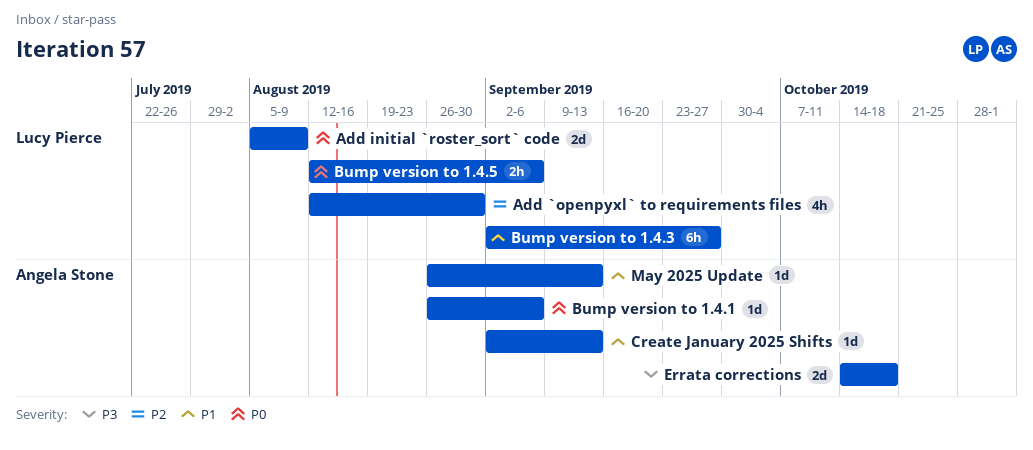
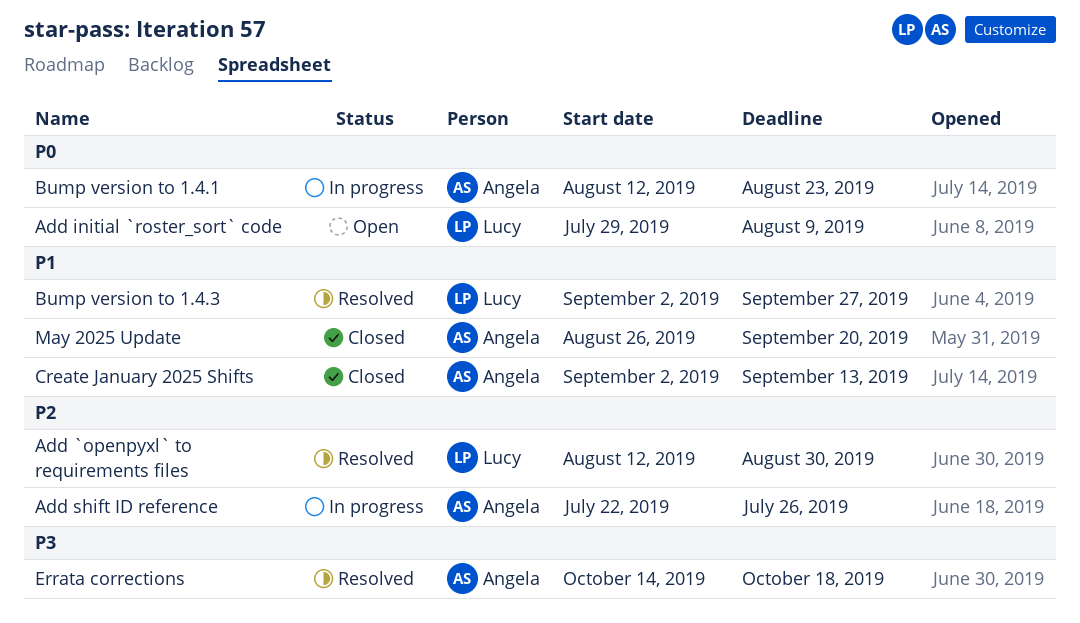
Add initial `roster_sort` code, start: Aug 5 -> Jul 29
Add shift ID reference: none -> present
Bump version to 1.4.1, start: Aug 26 -> Aug 12
Bump version to 1.4.1, due: Sep 6 -> Aug 23
Bump version to 1.4.5: present -> none
May 2025 Update, due: Sep 13 -> Sep 20

